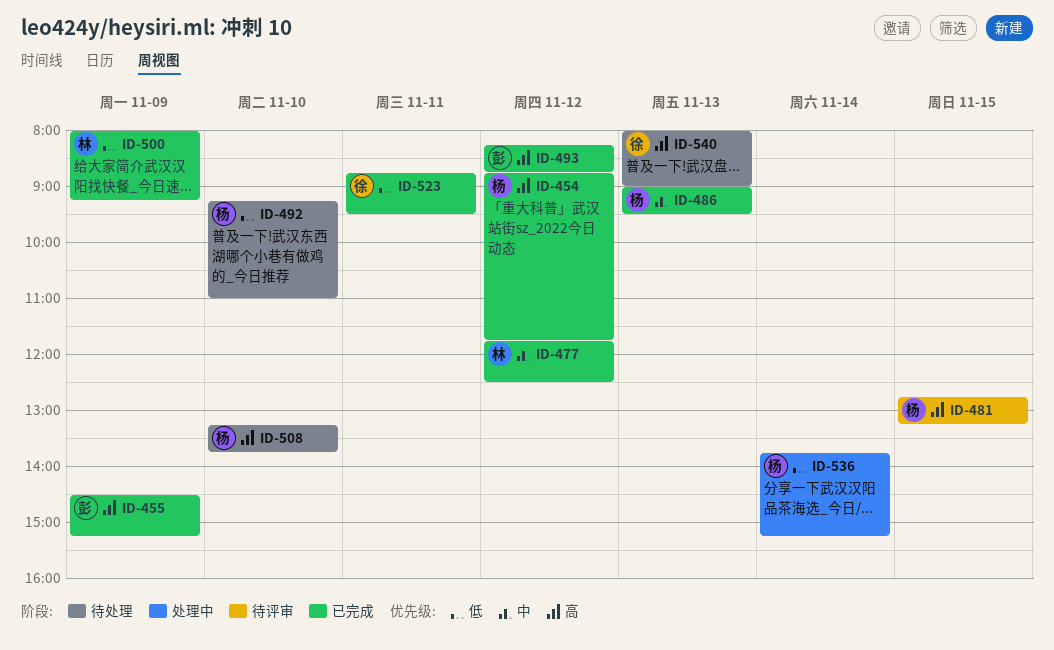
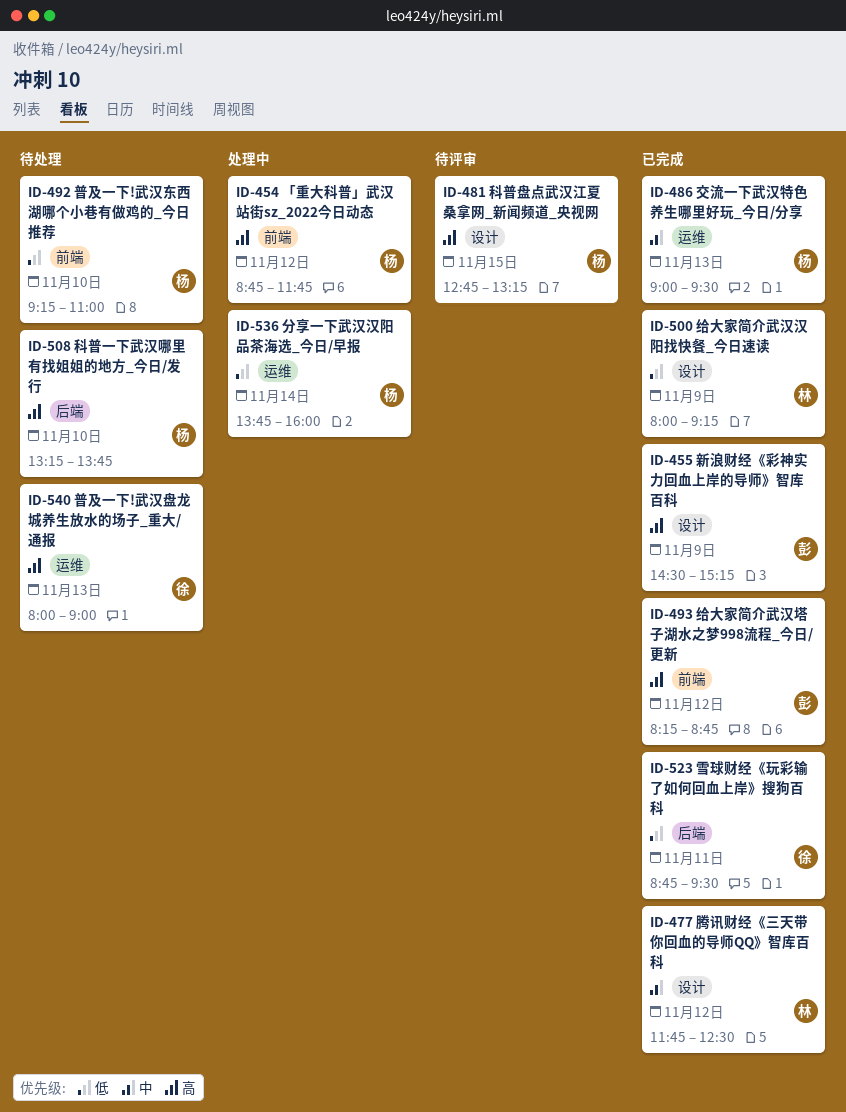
ID-454, status: 已完成 -> 处理中
ID-536, ends: 15:15 -> 16:00

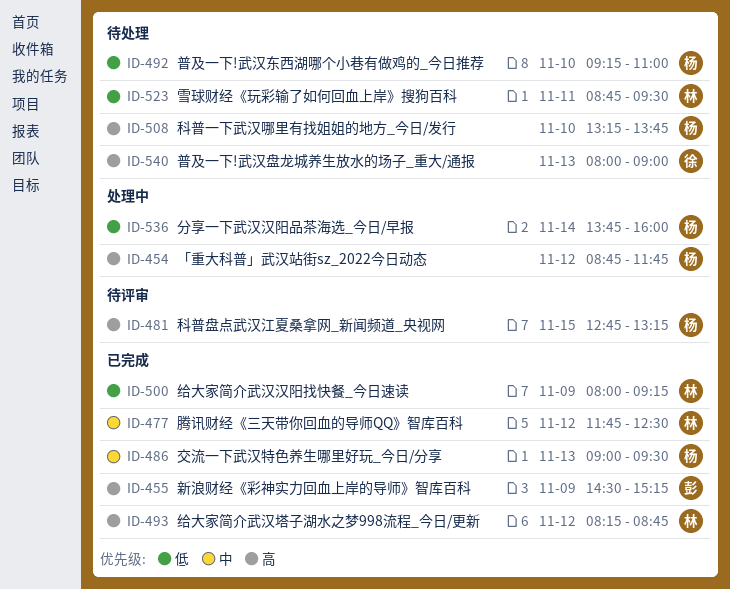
ID-493, owner: 彭 -> 林
ID-523, status: 已完成 -> 待处理
ID-523, owner: 徐 -> 林

